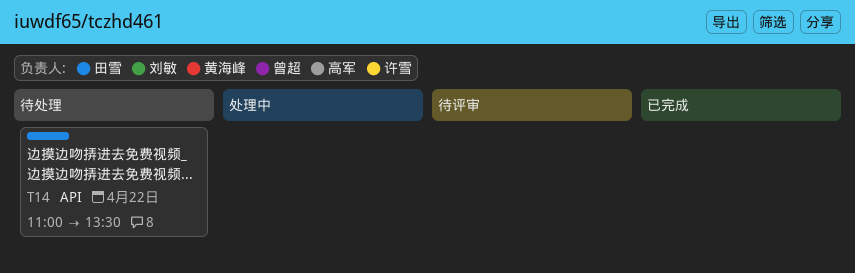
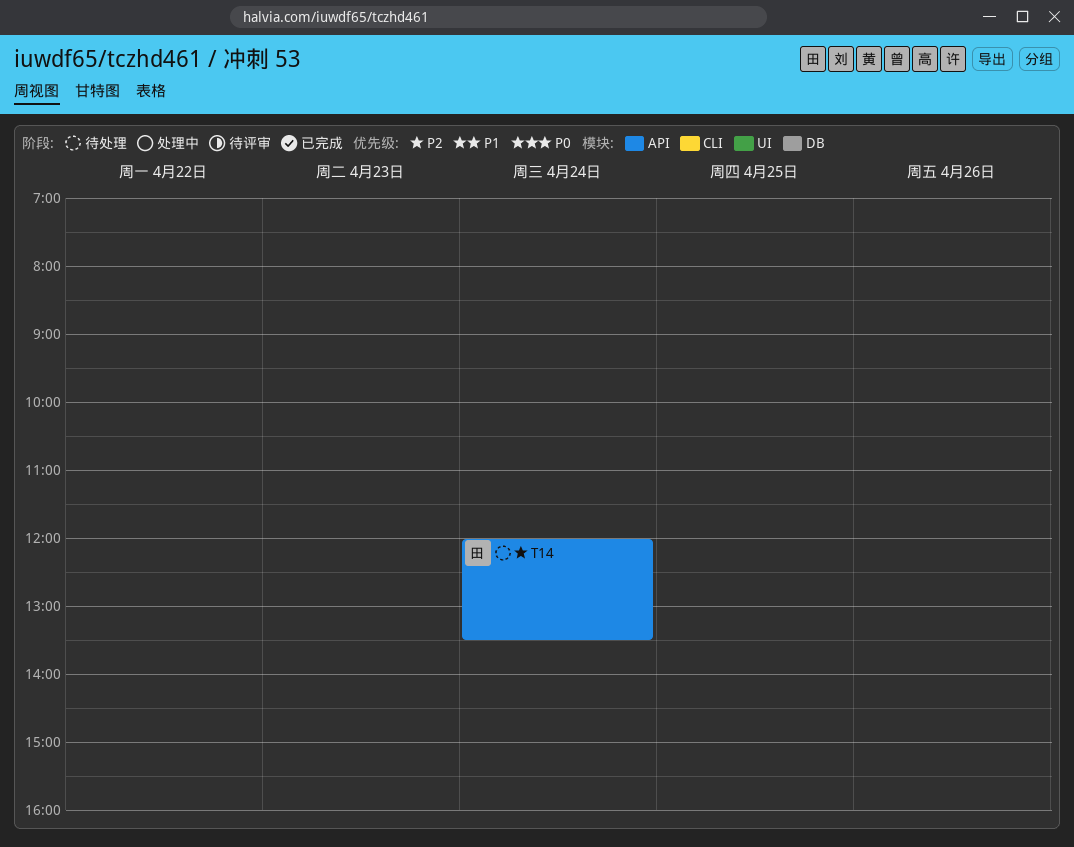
T14, day: Apr 22 -> Apr 24
T14, begins: 11:00 -> 12:00

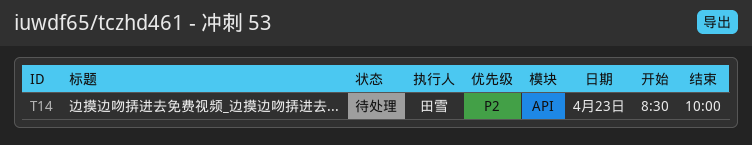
T14, day: Apr 24 -> Apr 23
T14, begins: 12:00 -> 08:30
T14, ends: 13:30 -> 10:00

